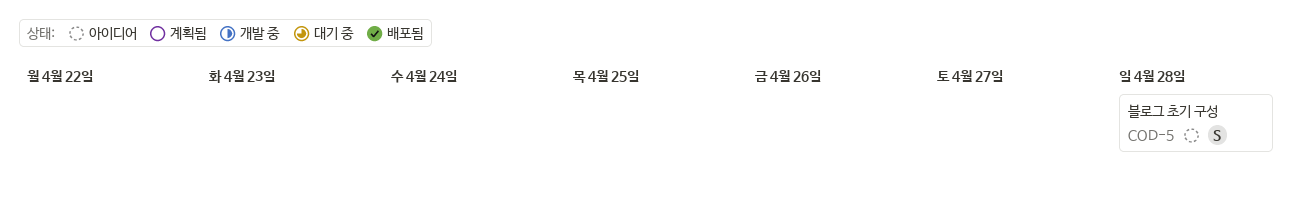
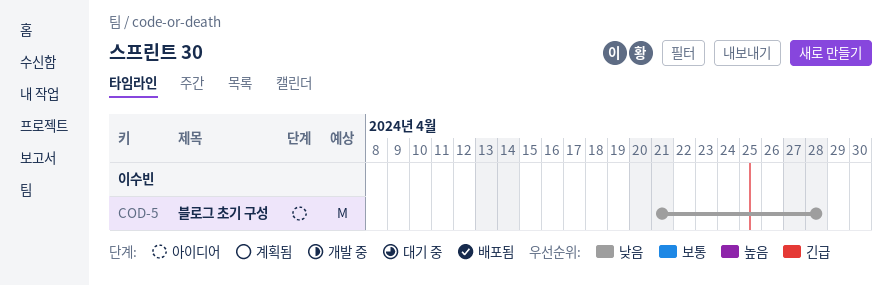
COD-5, estimate: S -> M

